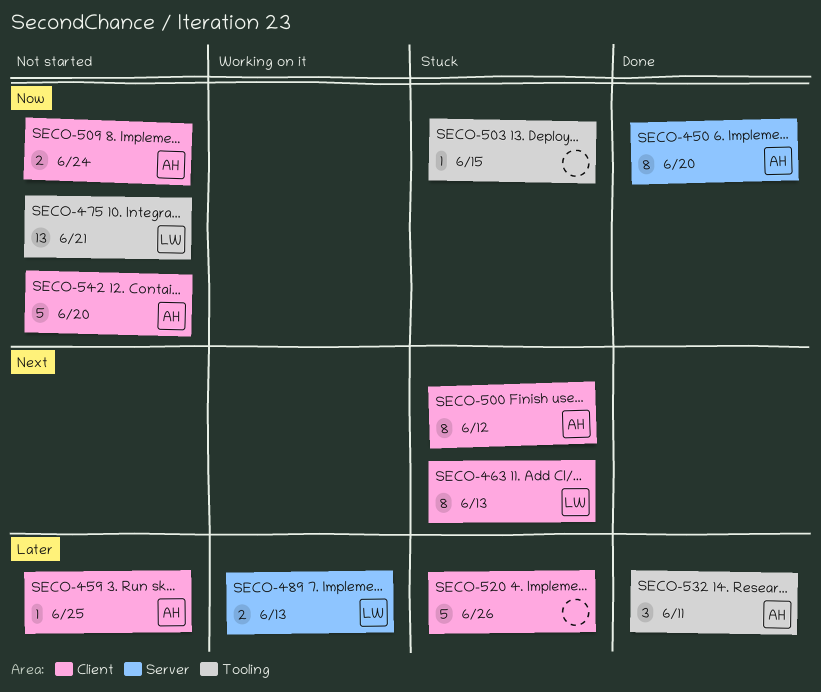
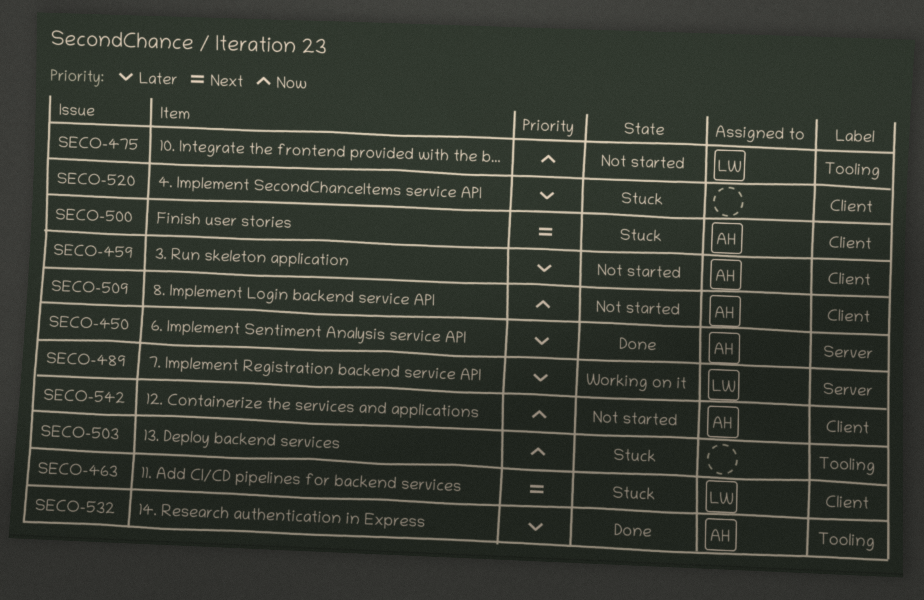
SECO-450, priority: Now -> Later

